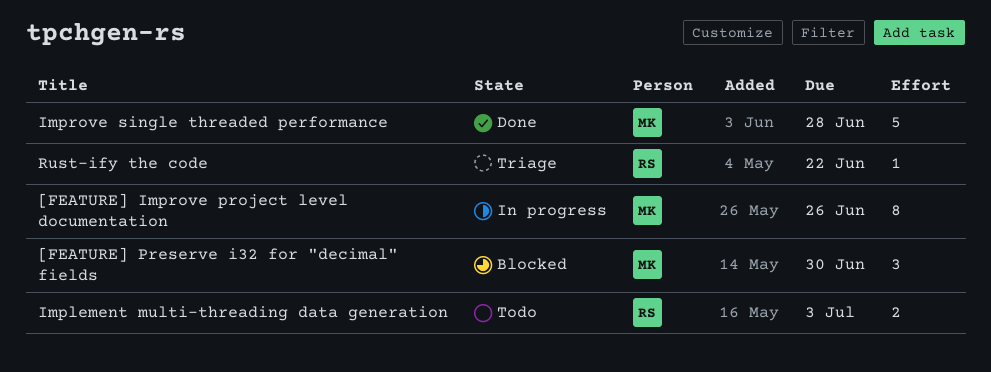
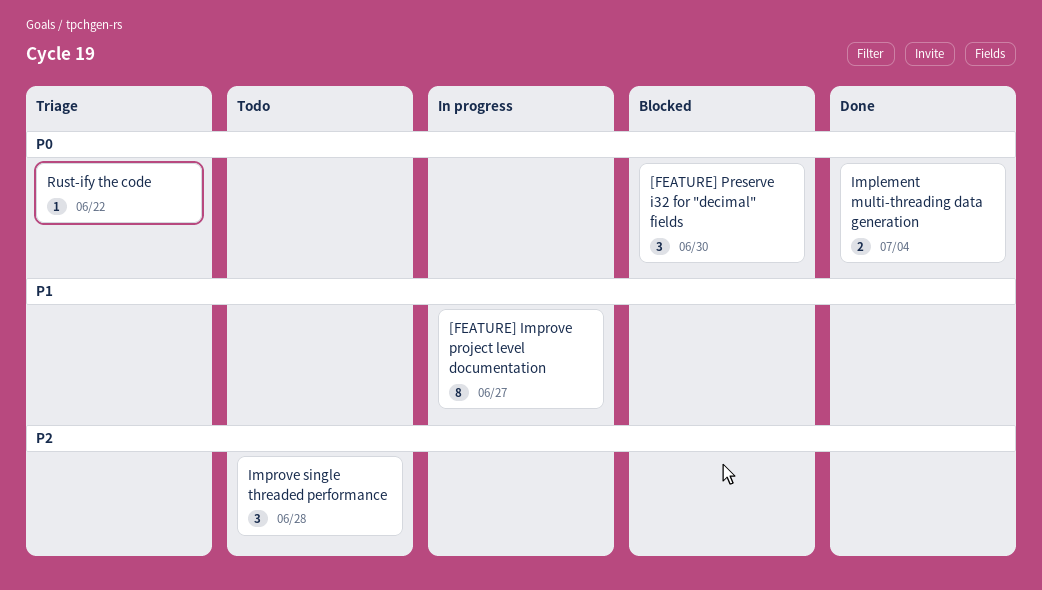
[FEATURE] Improve project level documentation, due: Jun 26 -> Jun 27
Implement multi-threading data generation, status: Todo -> Done
Implement multi-threading data generation, due: Jul 3 -> Jul 4
Improve single threaded performance, status: Done -> Todo
Improve single threaded performance, estimate: 5 -> 3

